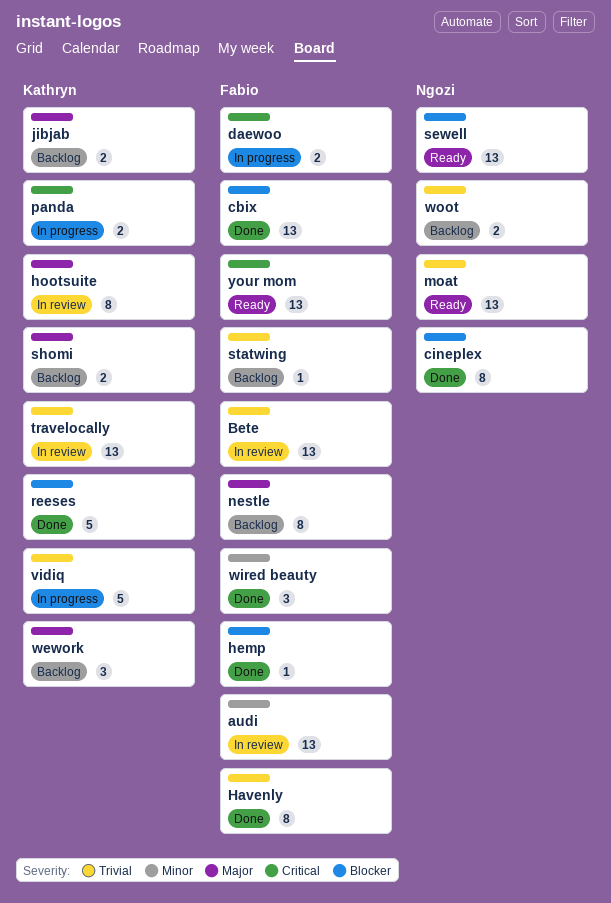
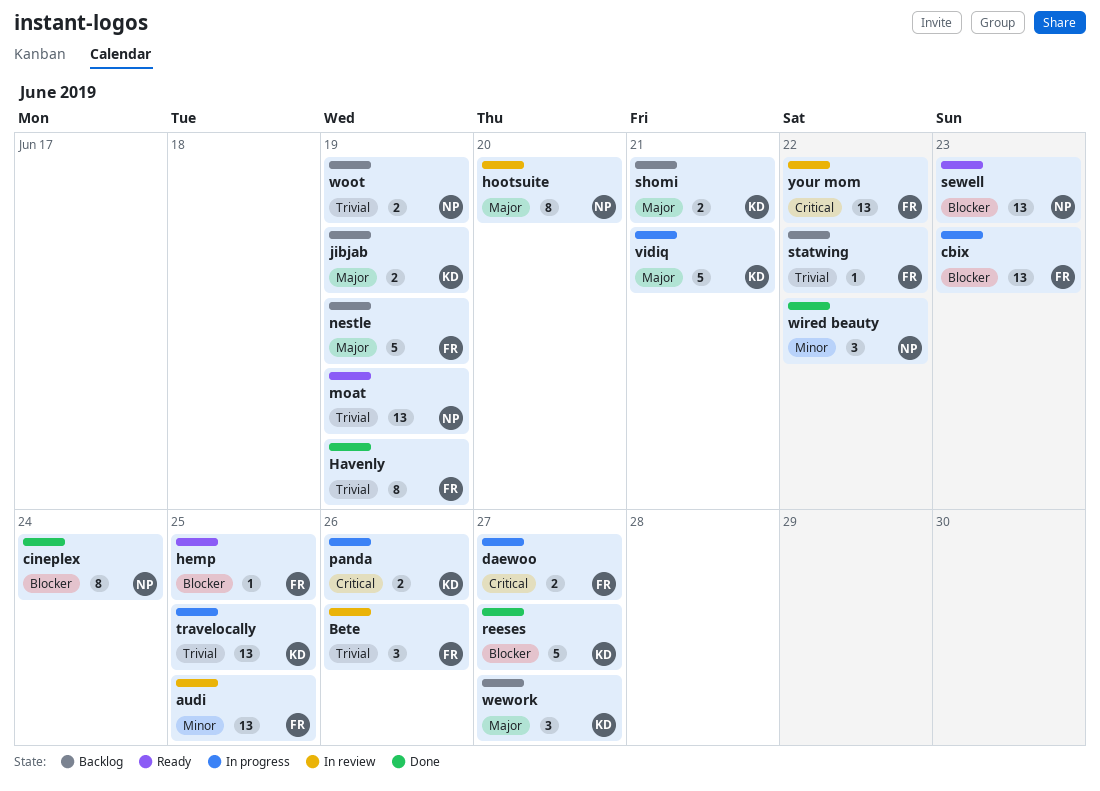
Bete, estimate: 13 -> 3
cbix, status: Done -> In progress
hemp, status: Done -> Ready
hootsuite, owner: Kathryn -> Ngozi
nestle, estimate: 8 -> 5
travelocally, status: In review -> In progress
vidiq, priority: Trivial -> Major
wired beauty, owner: Fabio -> Ngozi
your mom, status: Ready -> In review

